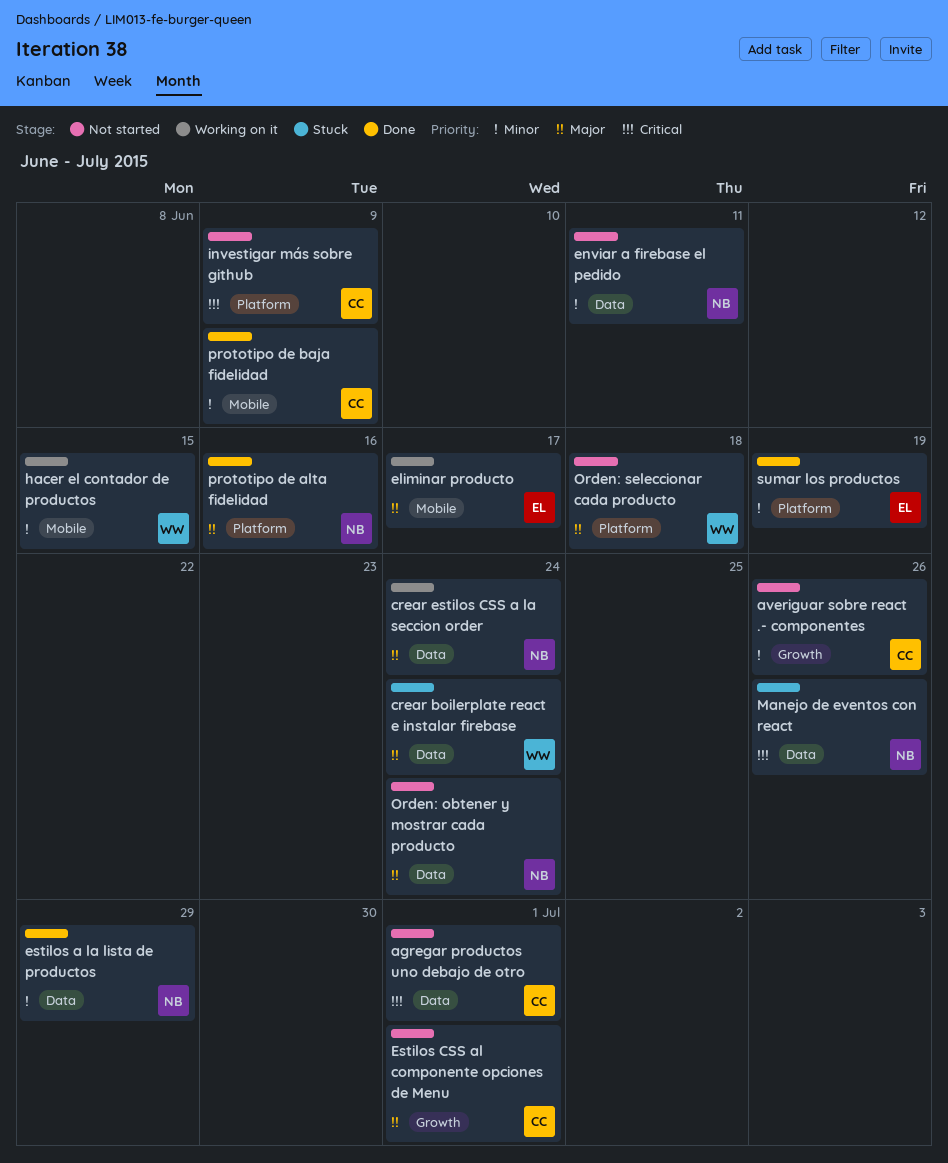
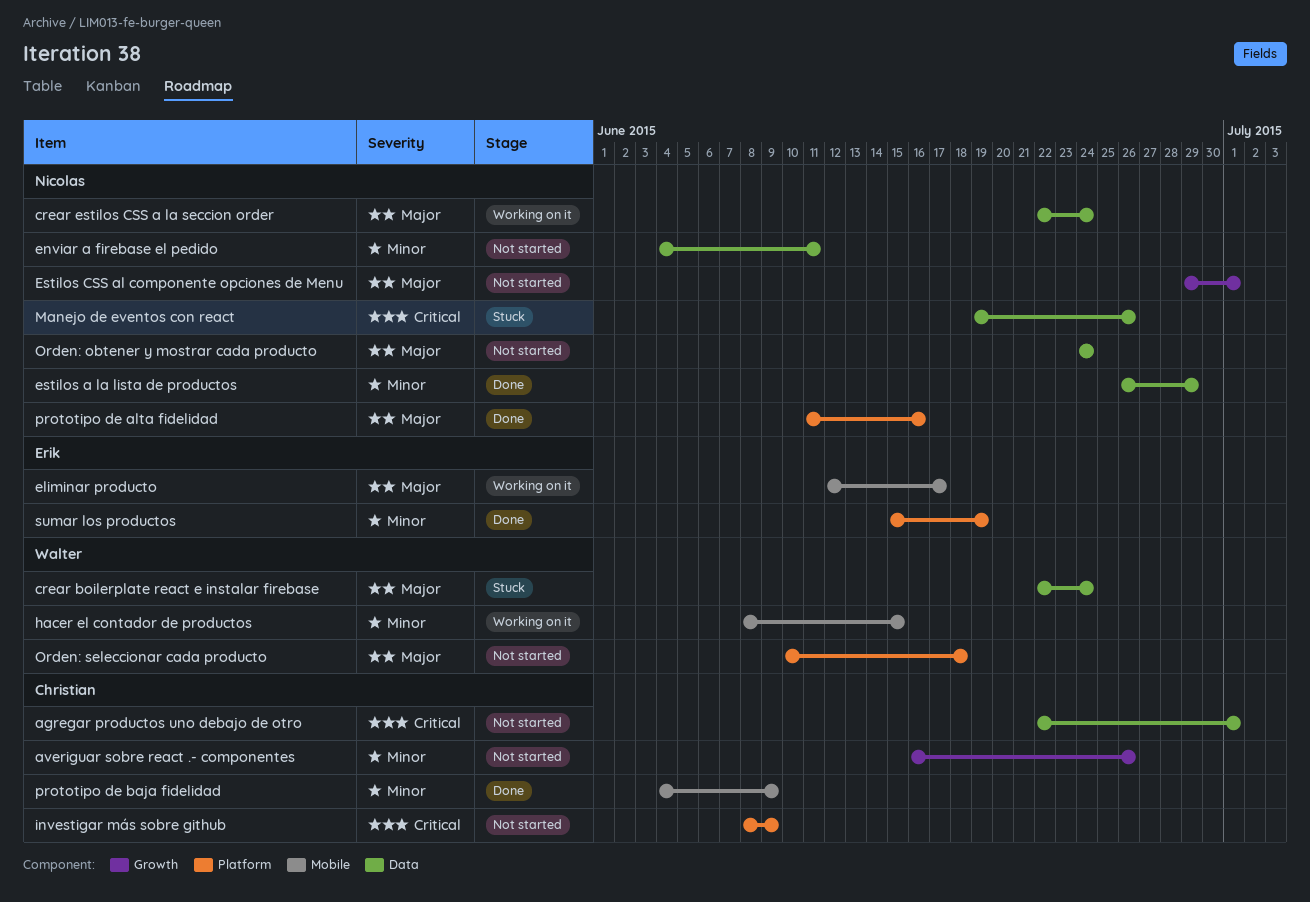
Estilos CSS al componente opciones de Menu, owner: Christian -> Nicolas

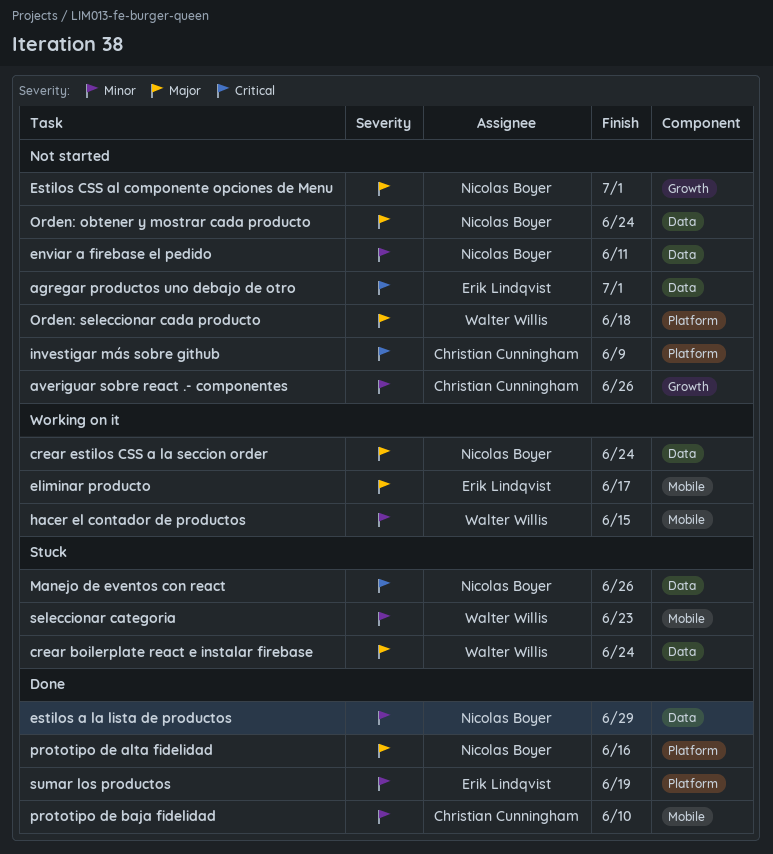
agregar productos uno debajo de otro, owner: Christian Cunningham -> Erik Lindqvist
prototipo de baja fidelidad, due: Jun 9 -> Jun 10
seleccionar categoria: none -> present

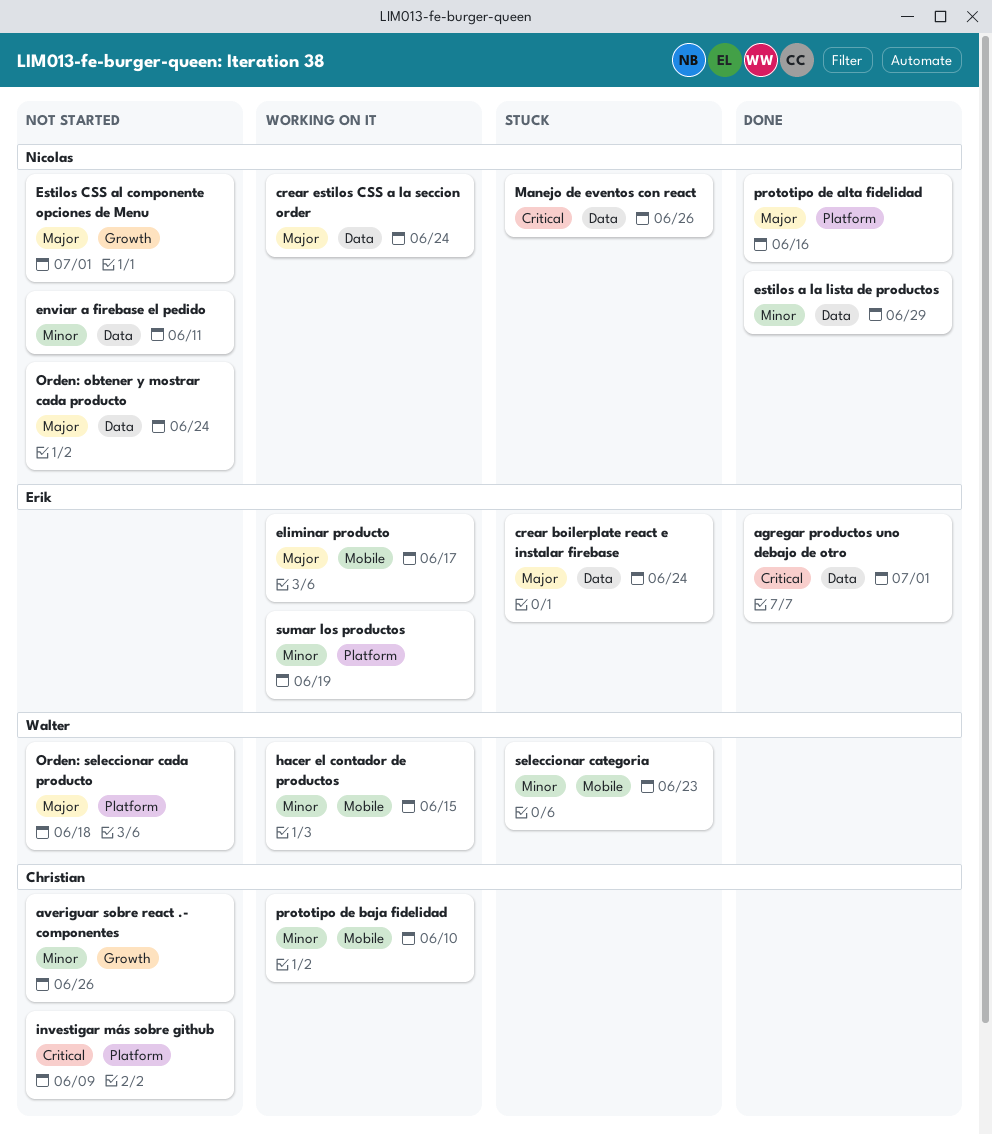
agregar productos uno debajo de otro, status: Not started -> Done
crear boilerplate react e instalar firebase, owner: Walter Willis -> Erik Lindqvist
prototipo de baja fidelidad, status: Done -> Working on it
sumar los productos, status: Done -> Working on it

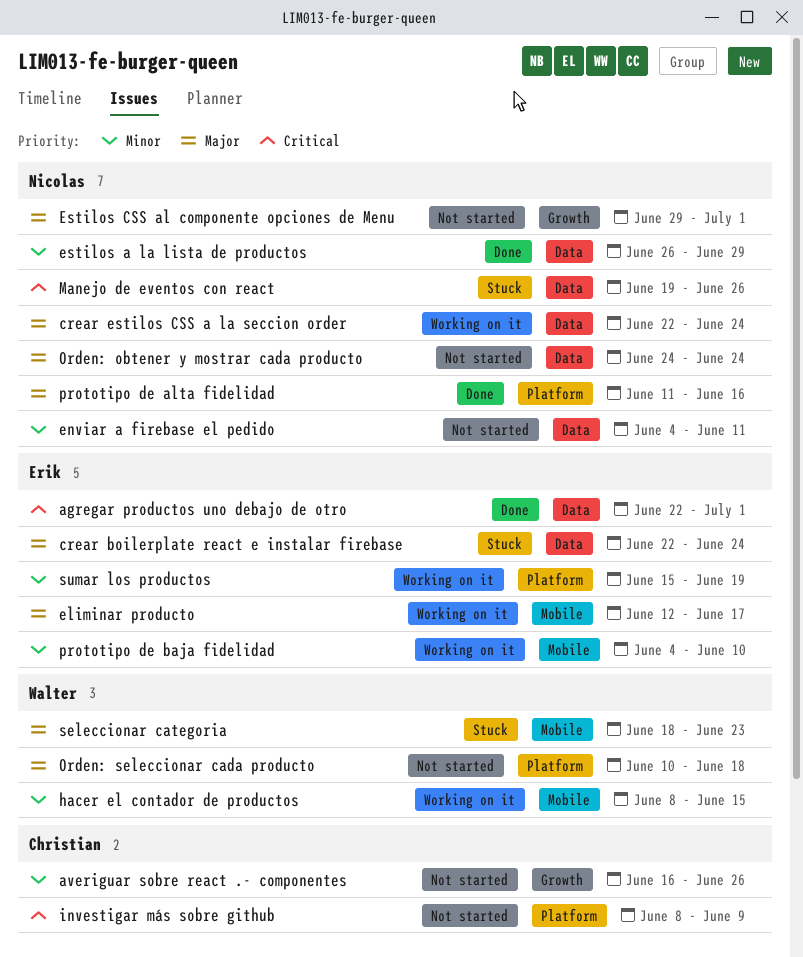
prototipo de baja fidelidad, owner: Christian -> Erik
seleccionar categoria, priority: Minor -> Major

